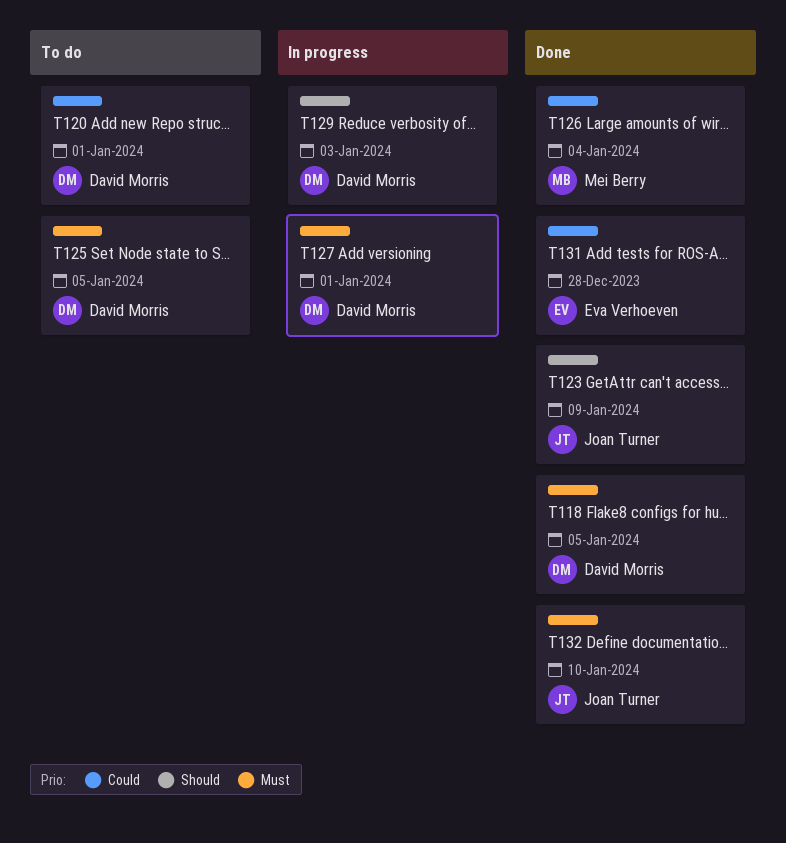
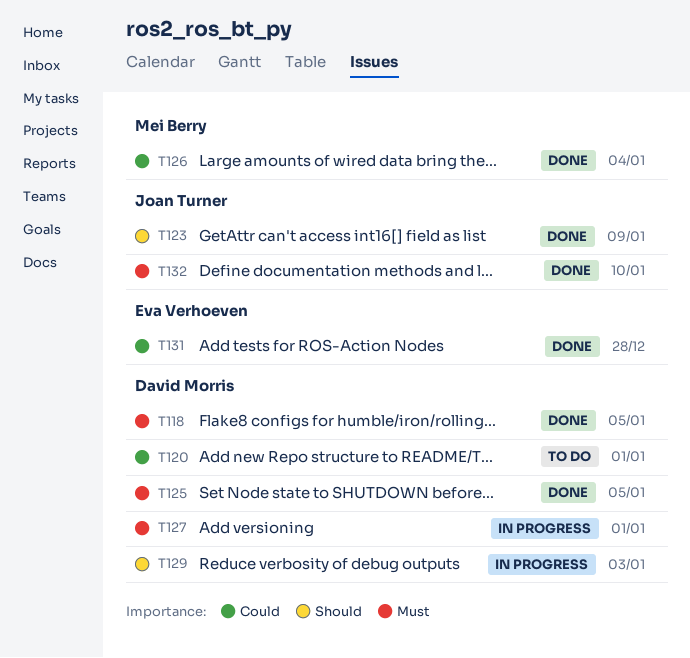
T125, status: To do -> Done

